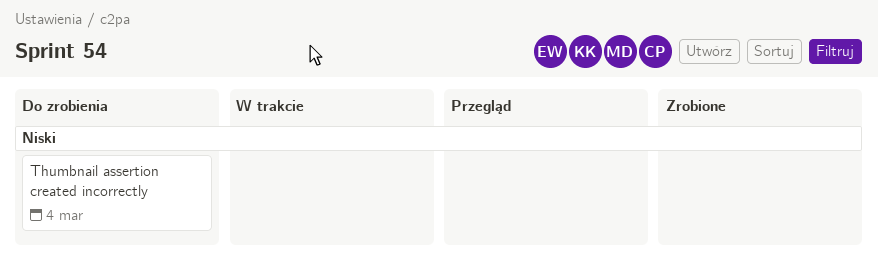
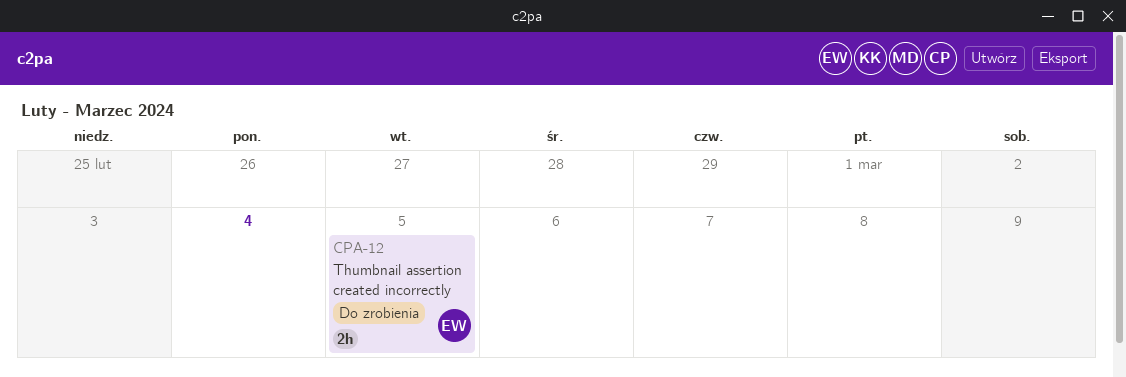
Thumbnail assertion created incorrectly, due: Mar 4 -> Mar 5

